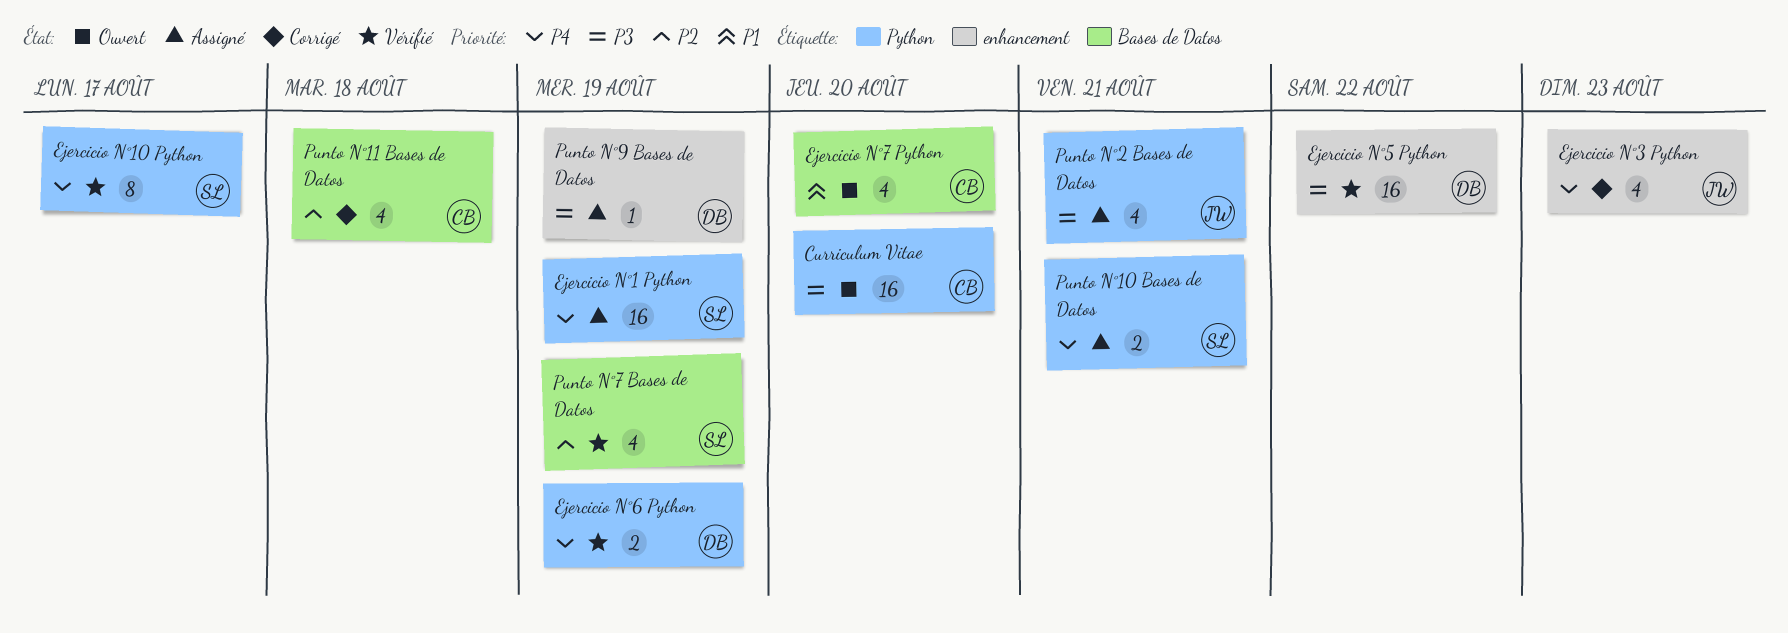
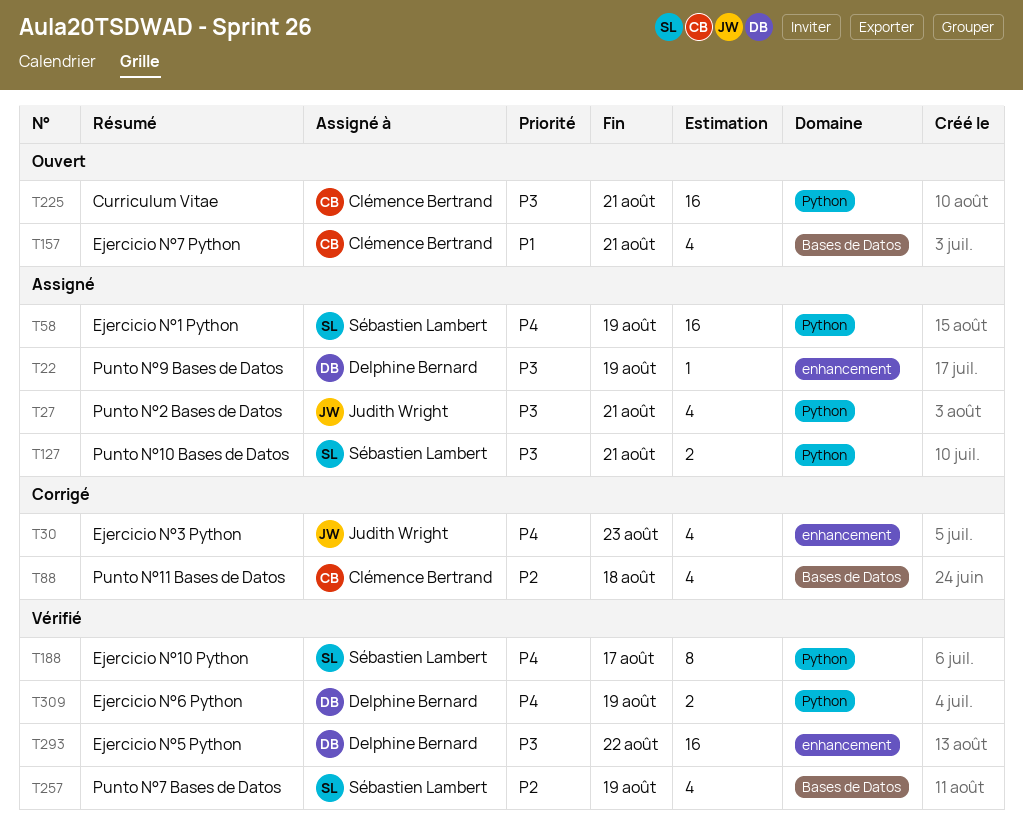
Curriculum Vitae, due: Aug 20 -> Aug 21
Ejercicio N°7 Python, due: Aug 20 -> Aug 21
Punto N°10 Bases de Datos, priority: P4 -> P3

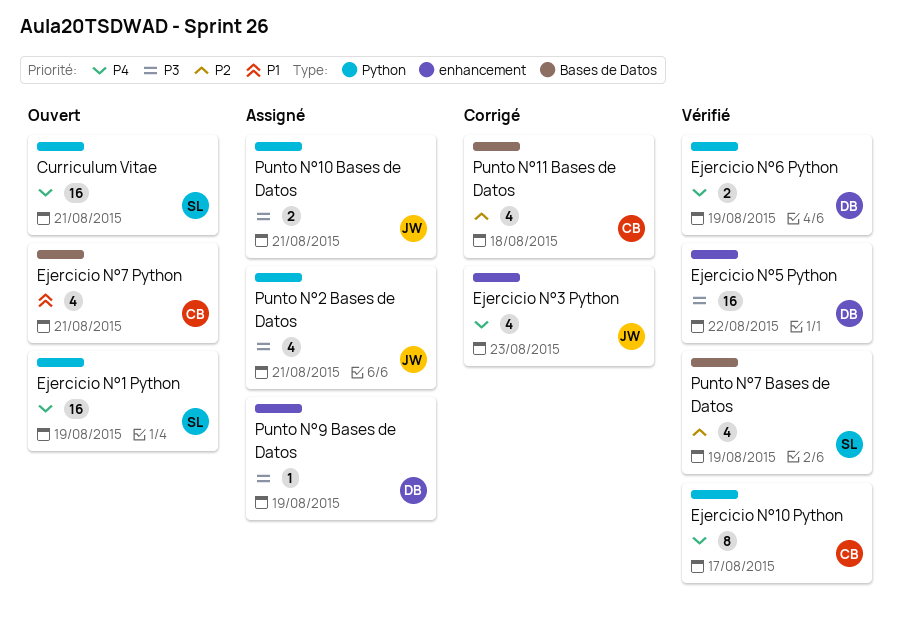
Curriculum Vitae, owner: Clémence Bertrand -> Sébastien Lambert
Curriculum Vitae, priority: P3 -> P4
Ejercicio N°1 Python, status: Assigné -> Ouvert
Ejercicio N°10 Python, owner: Sébastien Lambert -> Clémence Bertrand
Punto N°10 Bases de Datos, owner: Sébastien Lambert -> Judith Wright

